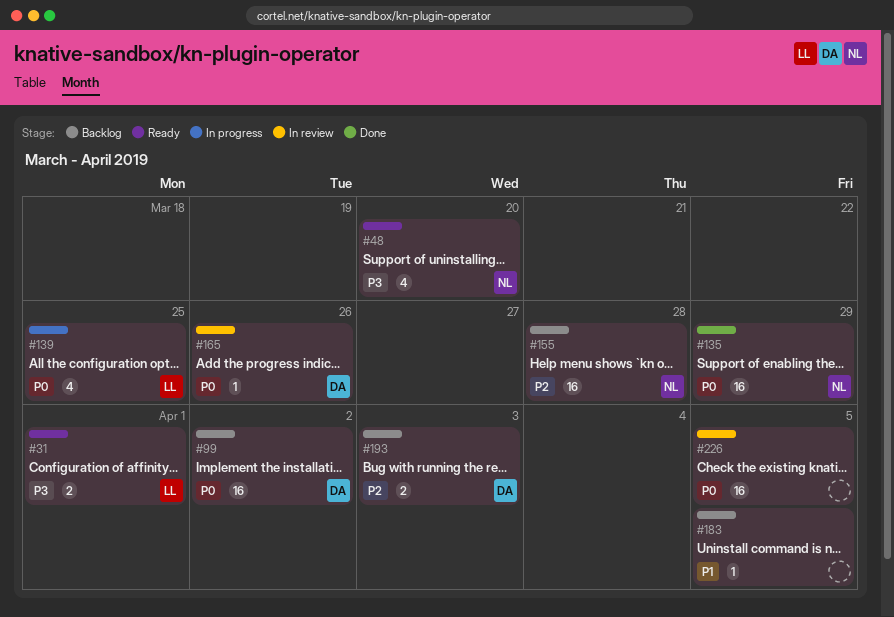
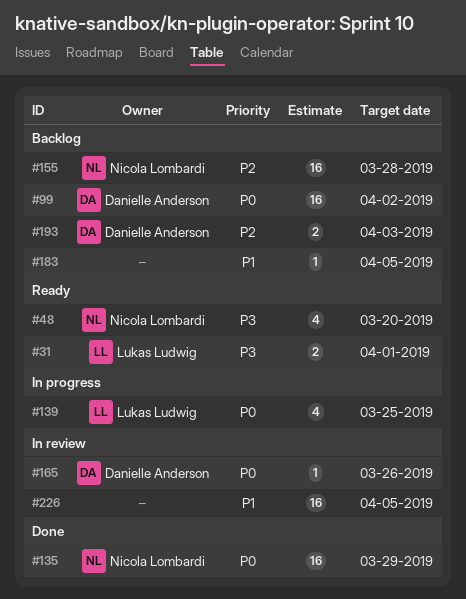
#226, priority: P0 -> P1

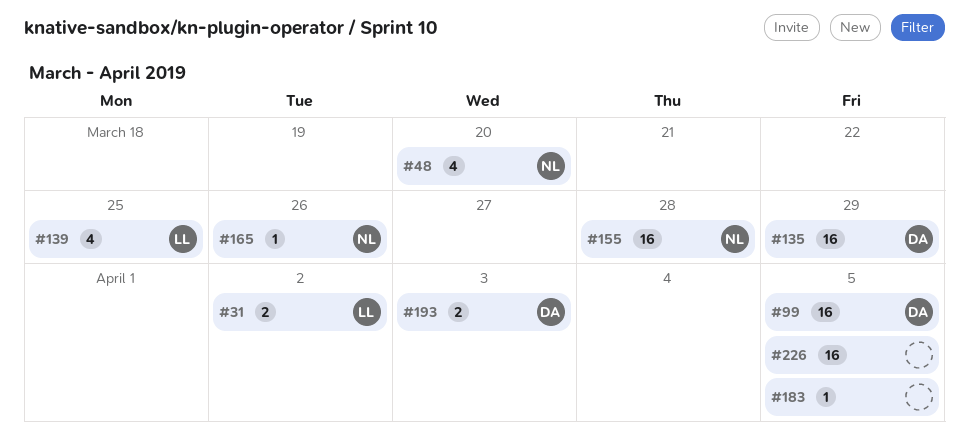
#31, due: Apr 1 -> Apr 2
#99, due: Apr 2 -> Apr 5
#135, owner: Nicola Lombardi -> Danielle Anderson
#165, owner: Danielle Anderson -> Nicola Lombardi

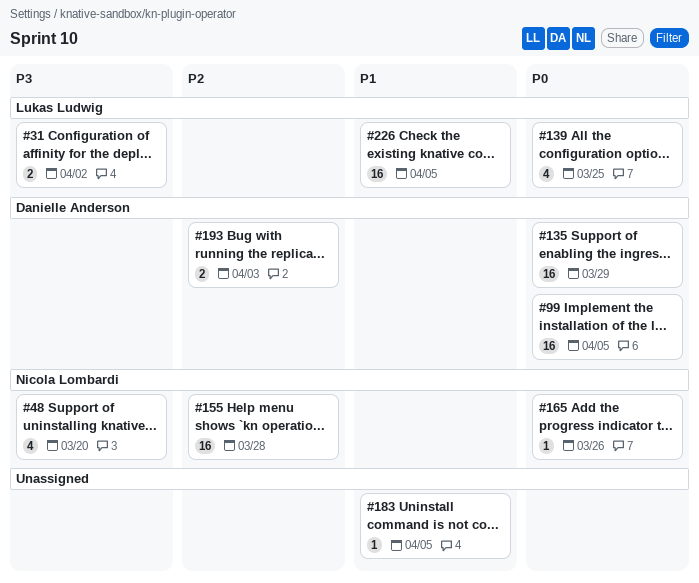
#226, owner: none -> Lukas Ludwig

